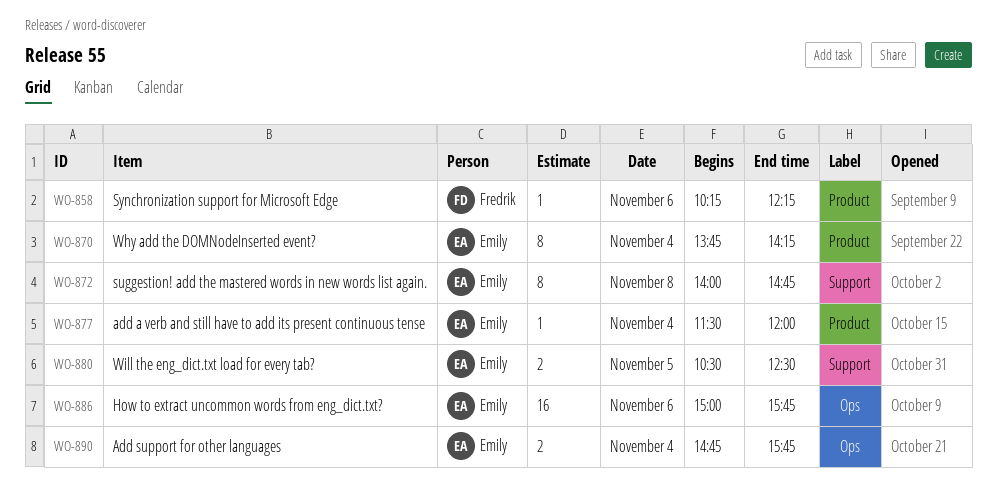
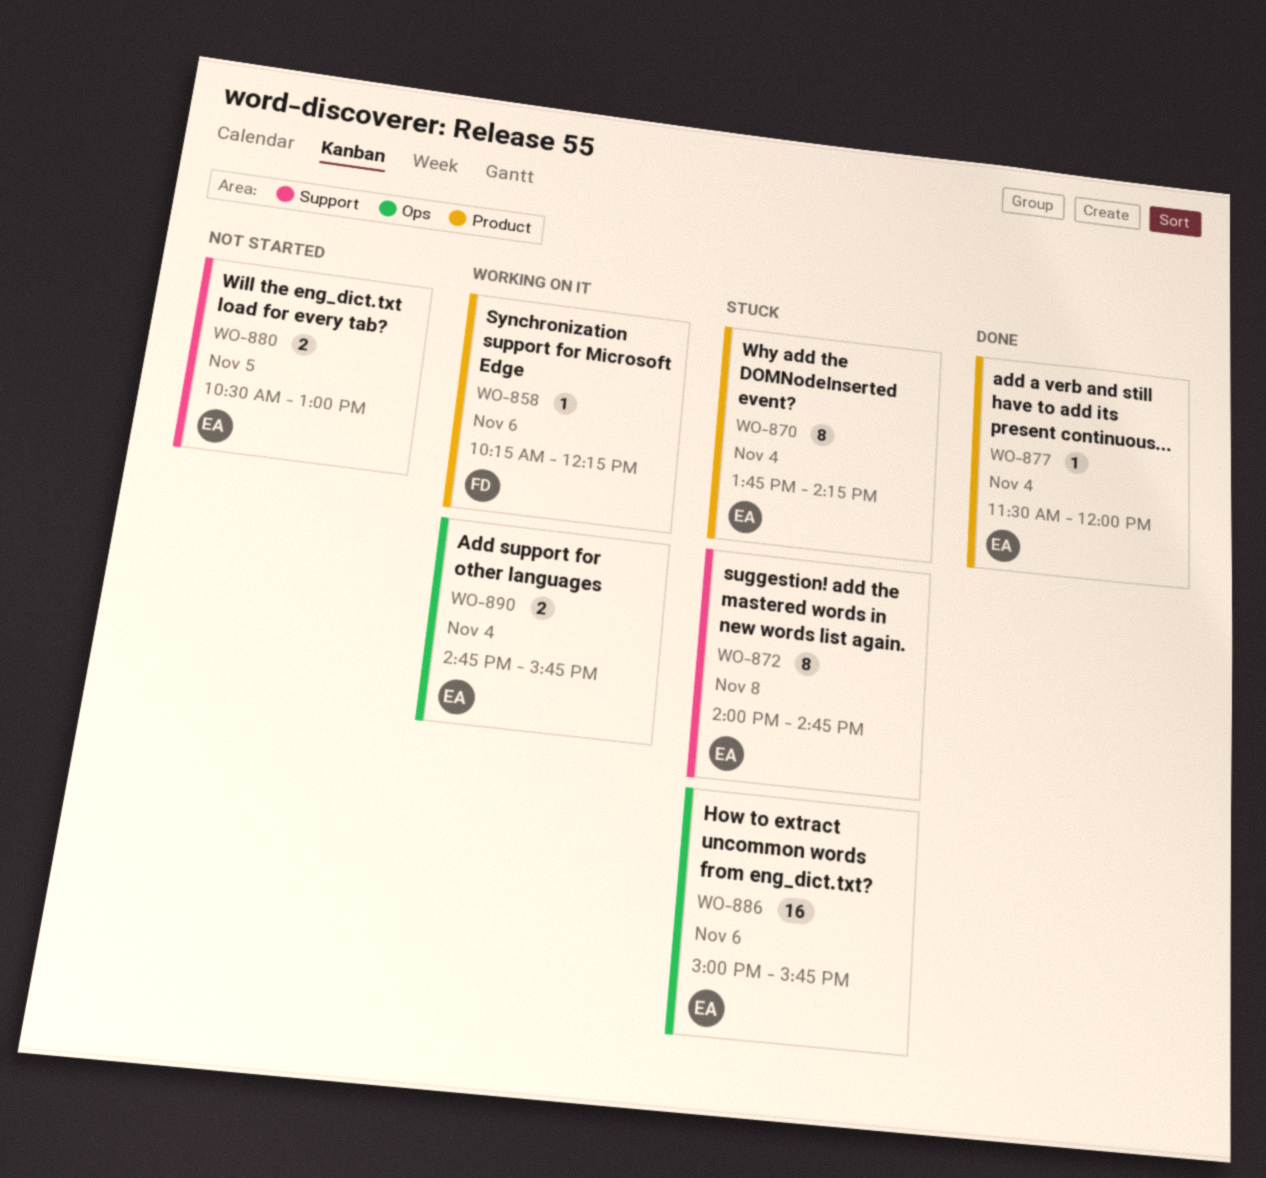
WO-880, ends: 12:30 -> 13:00

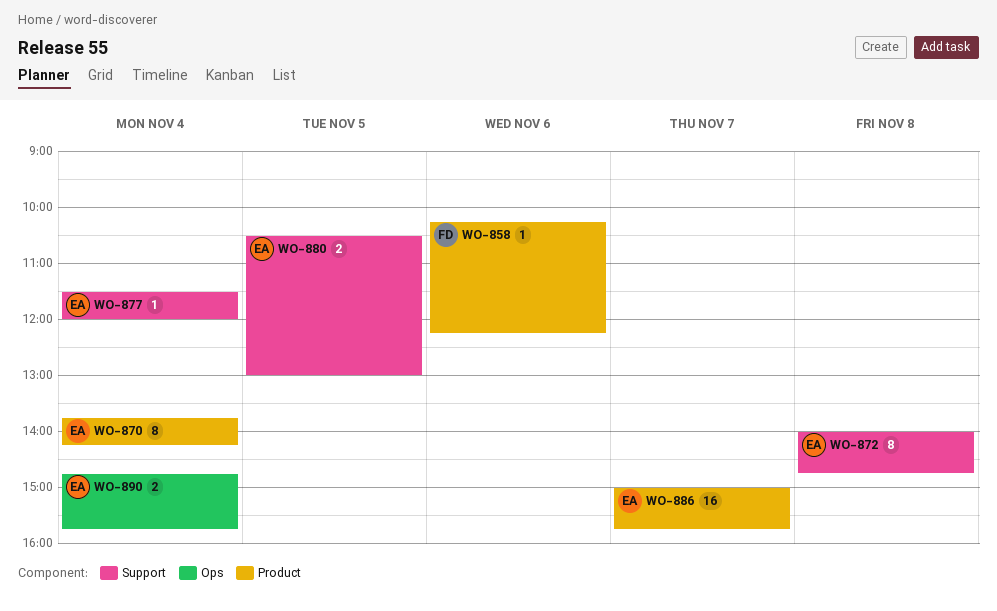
WO-877, label: Product -> Support
WO-886, label: Ops -> Product
WO-886, day: Nov 6 -> Nov 7

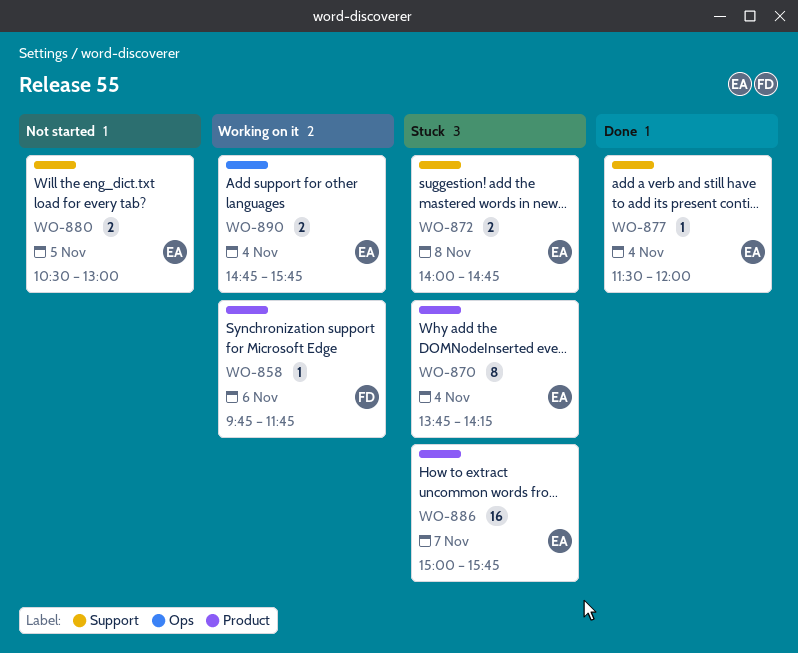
WO-858, begins: 10:15 -> 09:45
WO-858, ends: 12:15 -> 11:45
WO-872, estimate: 8 -> 2

